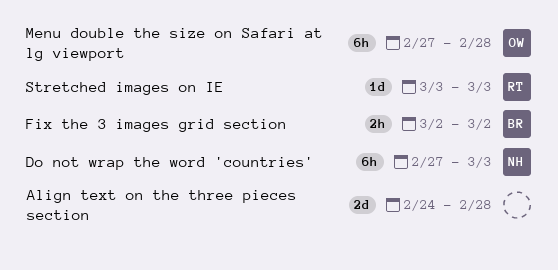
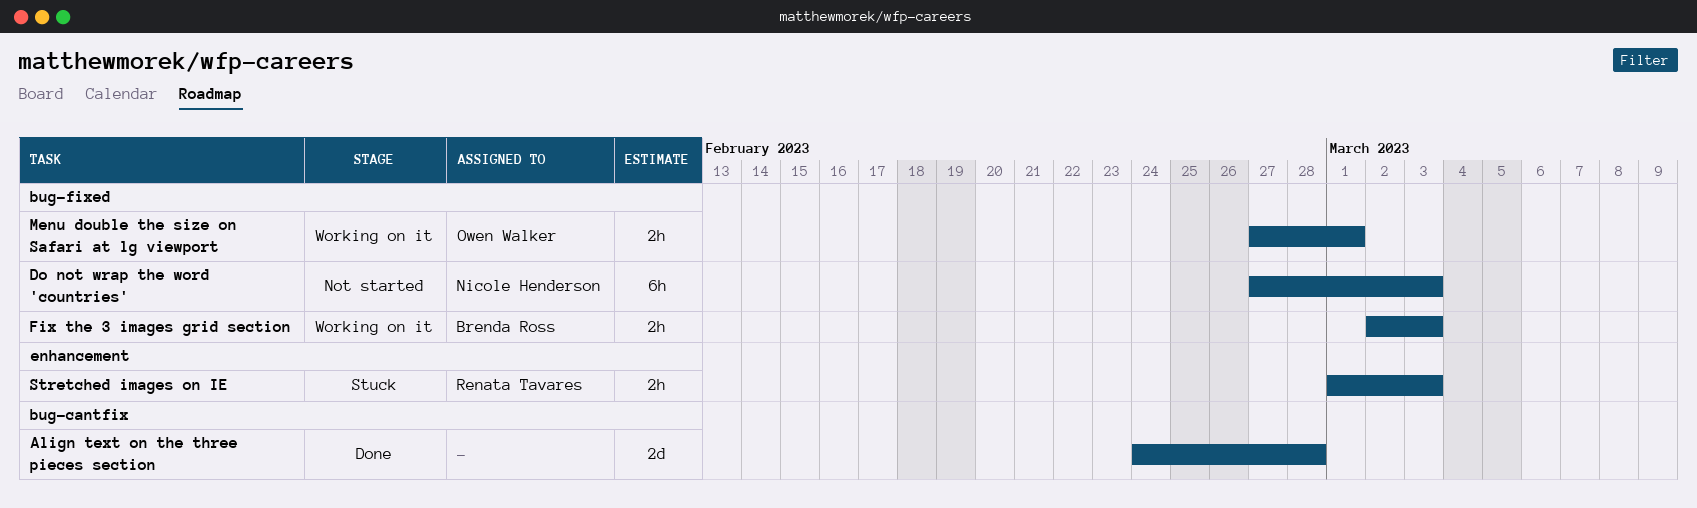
Fix the 3 images grid section, due: Mar 2 -> Mar 3
Menu double the size on Safari at lg viewport, estimate: 6h -> 2h
Menu double the size on Safari at lg viewport, due: Feb 28 -> Mar 1
Stretched images on IE, estimate: 1d -> 2h
Stretched images on IE, start: Mar 3 -> Mar 1

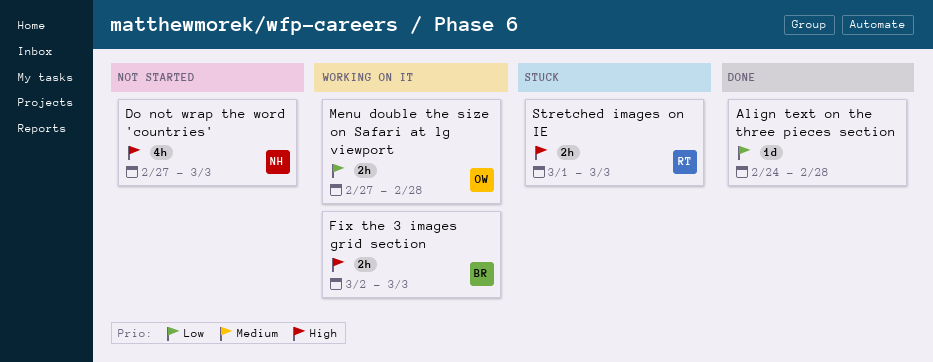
Align text on the three pieces section, estimate: 2d -> 1d
Do not wrap the word 'countries', estimate: 6h -> 4h
Menu double the size on Safari at lg viewport, due: Mar 1 -> Feb 28

